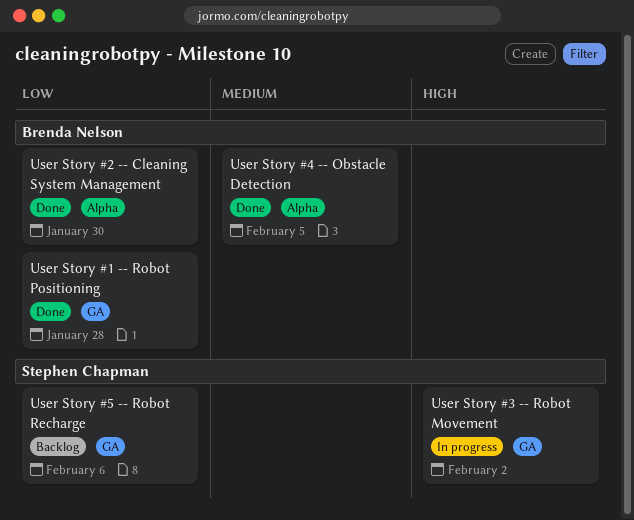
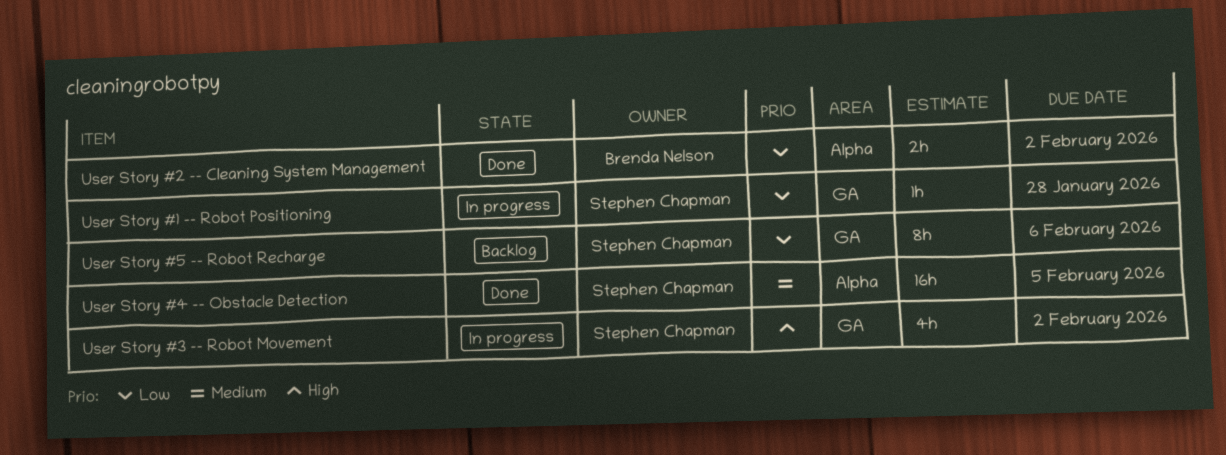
User Story #1 -- Robot Positioning, status: Done -> In progress
User Story #1 -- Robot Positioning, owner: Brenda Nelson -> Stephen Chapman
User Story #2 -- Cleaning System Management, due: Jan 30 -> Feb 2
User Story #4 -- Obstacle Detection, owner: Brenda Nelson -> Stephen Chapman

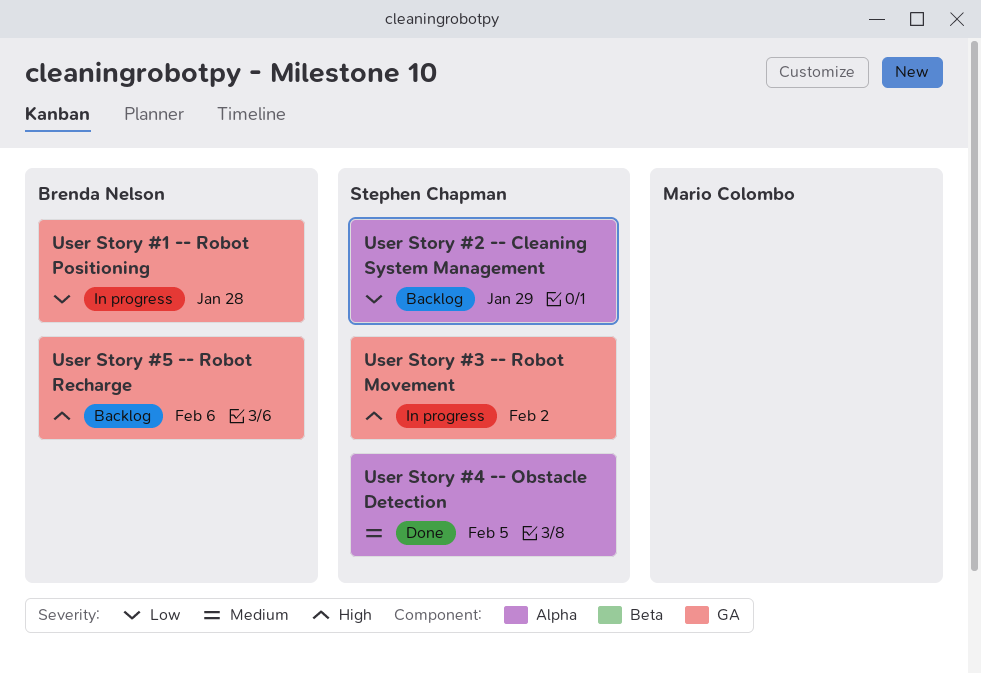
User Story #1 -- Robot Positioning, owner: Stephen Chapman -> Brenda Nelson
User Story #2 -- Cleaning System Management, status: Done -> Backlog
User Story #2 -- Cleaning System Management, owner: Brenda Nelson -> Stephen Chapman
User Story #2 -- Cleaning System Management, due: Feb 2 -> Jan 29
User Story #5 -- Robot Recharge, owner: Stephen Chapman -> Brenda Nelson
User Story #5 -- Robot Recharge, priority: Low -> High

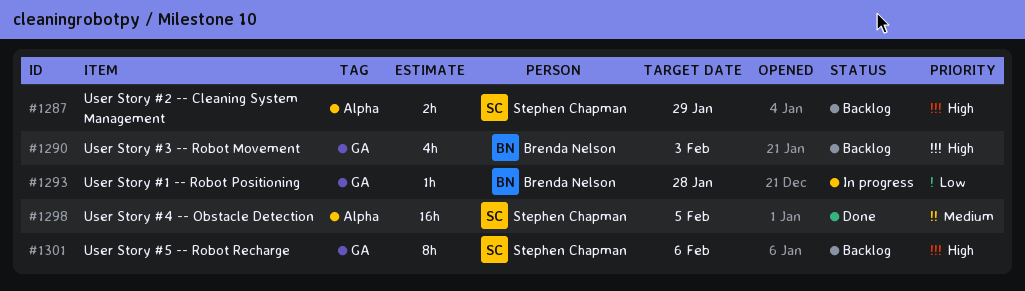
User Story #2 -- Cleaning System Management, priority: Low -> High
User Story #3 -- Robot Movement, status: In progress -> Backlog
User Story #3 -- Robot Movement, owner: Stephen Chapman -> Brenda Nelson
User Story #3 -- Robot Movement, due: Feb 2 -> Feb 3
User Story #5 -- Robot Recharge, owner: Brenda Nelson -> Stephen Chapman

